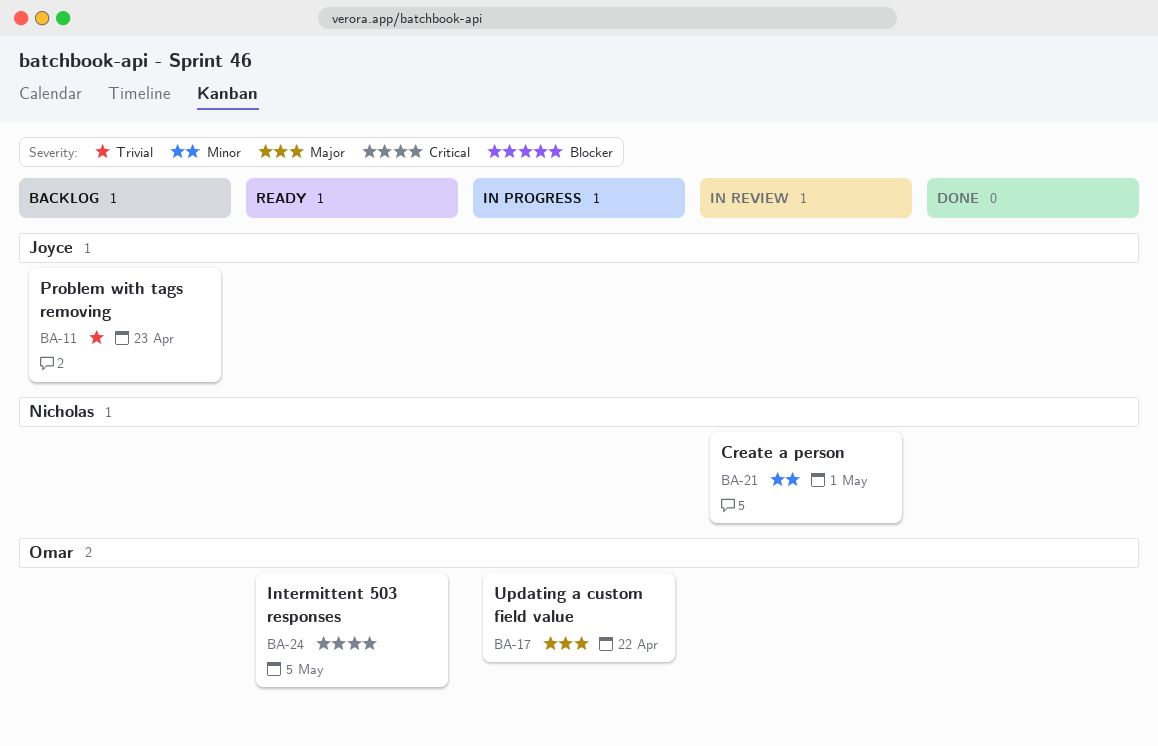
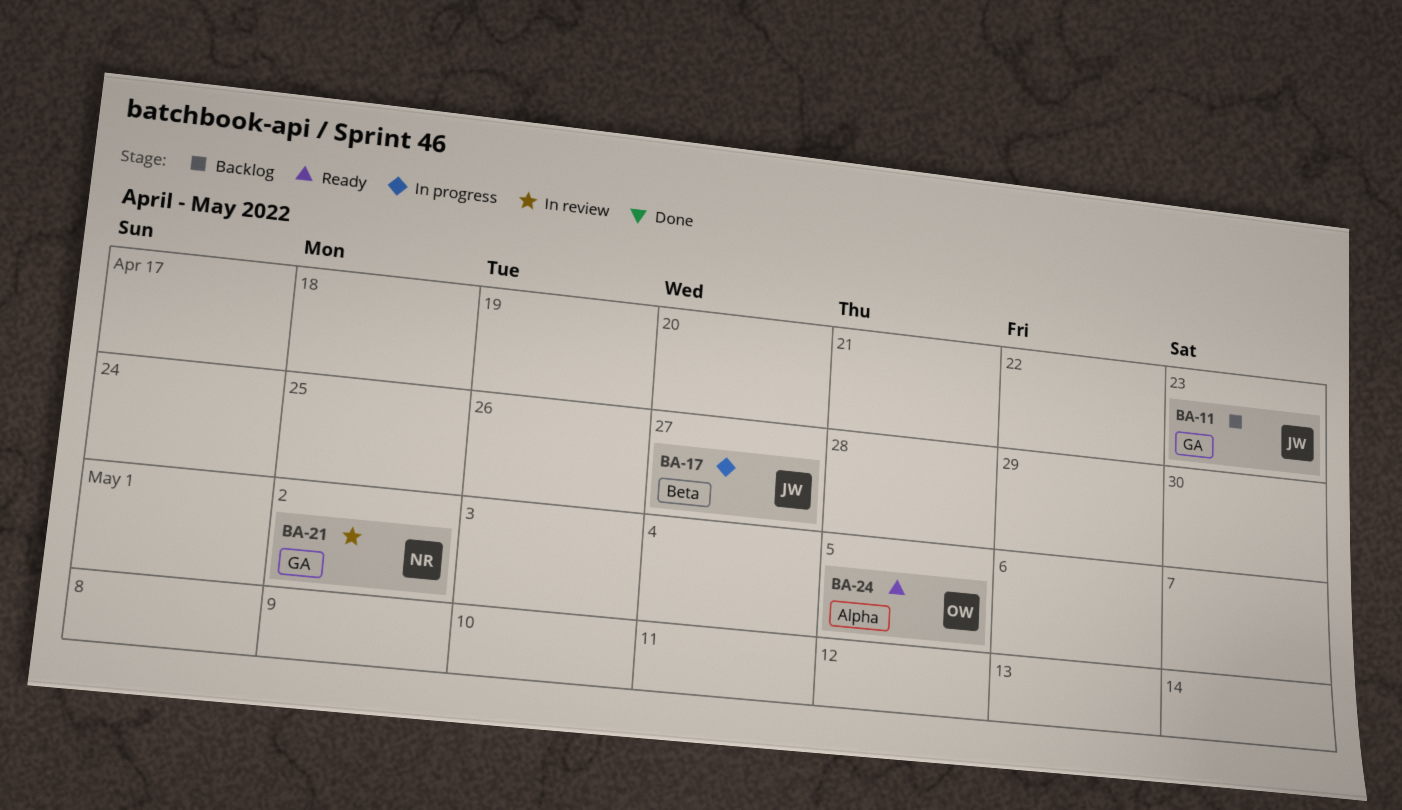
BA-17, owner: Omar -> Joyce
BA-17, due: Apr 22 -> Apr 27
BA-21, due: May 1 -> May 2

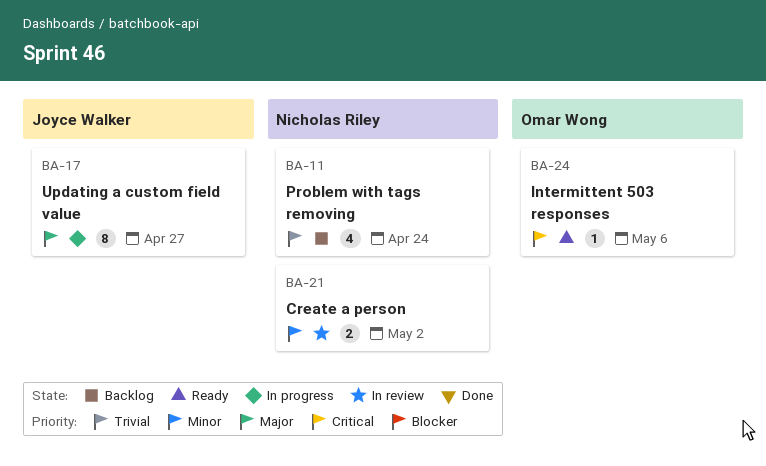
BA-11, owner: Joyce Walker -> Nicholas Riley
BA-11, due: Apr 23 -> Apr 24
BA-24, due: May 5 -> May 6

